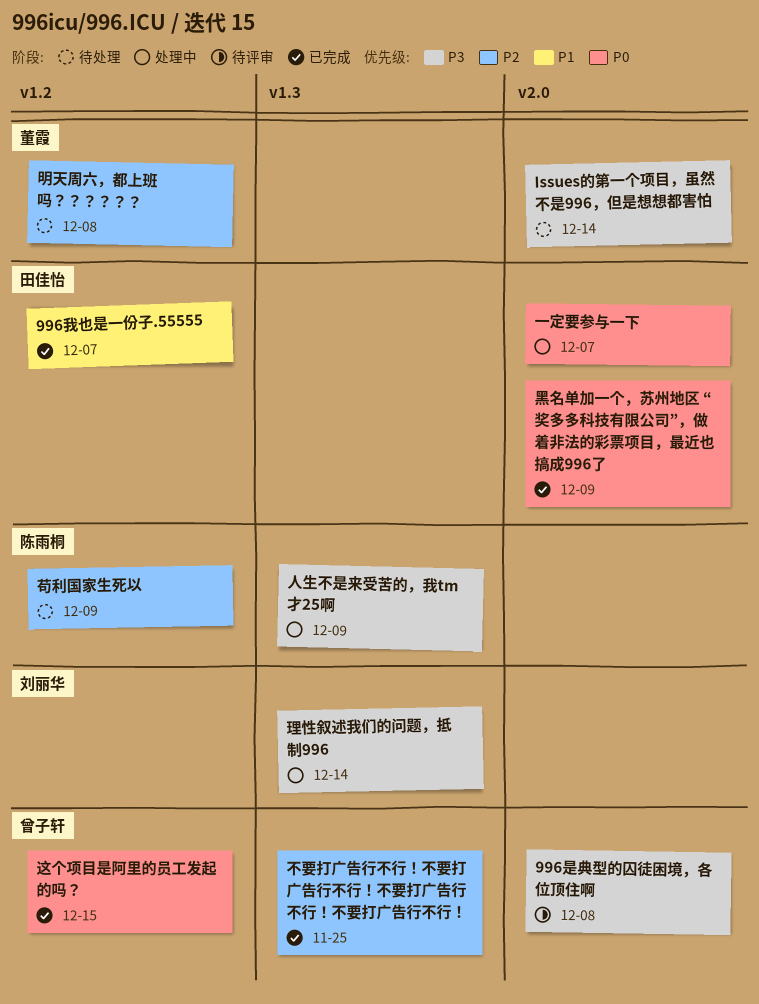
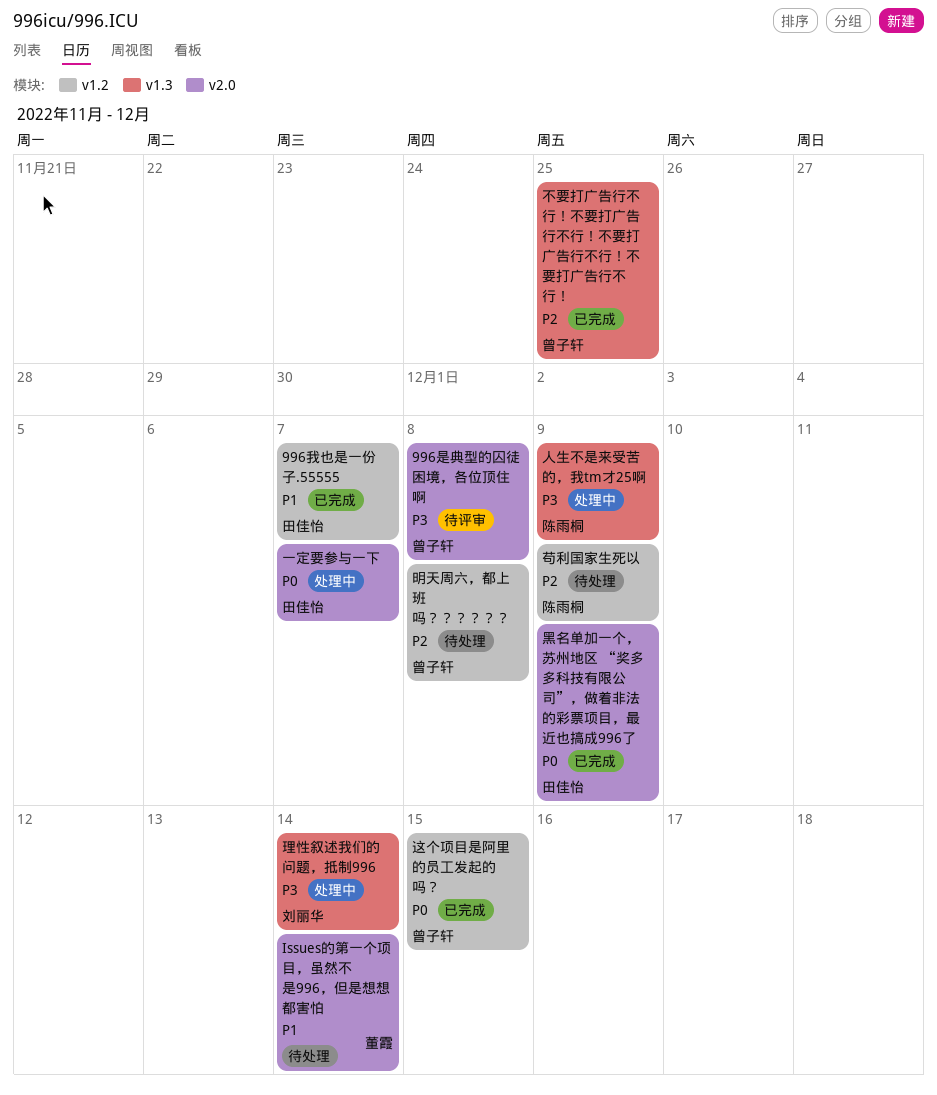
Issues的第一个项目，虽然不是996，但是想想都害怕, priority: P3 -> P1
明天周六，都上班吗？？？？？？, owner: 董霞 -> 曾子轩

